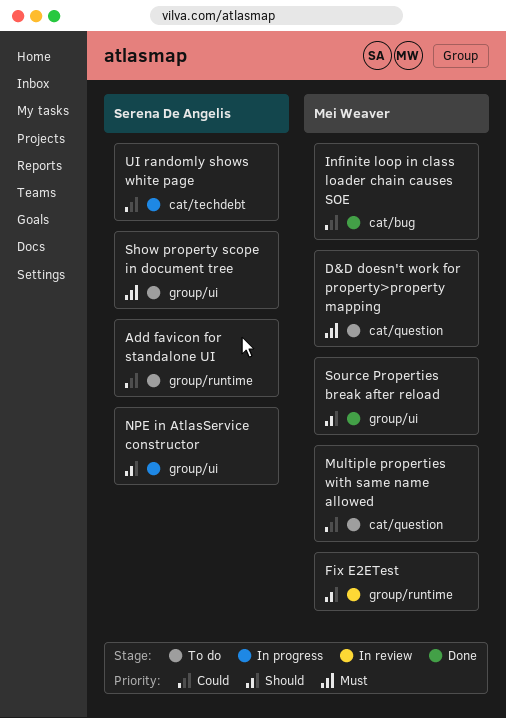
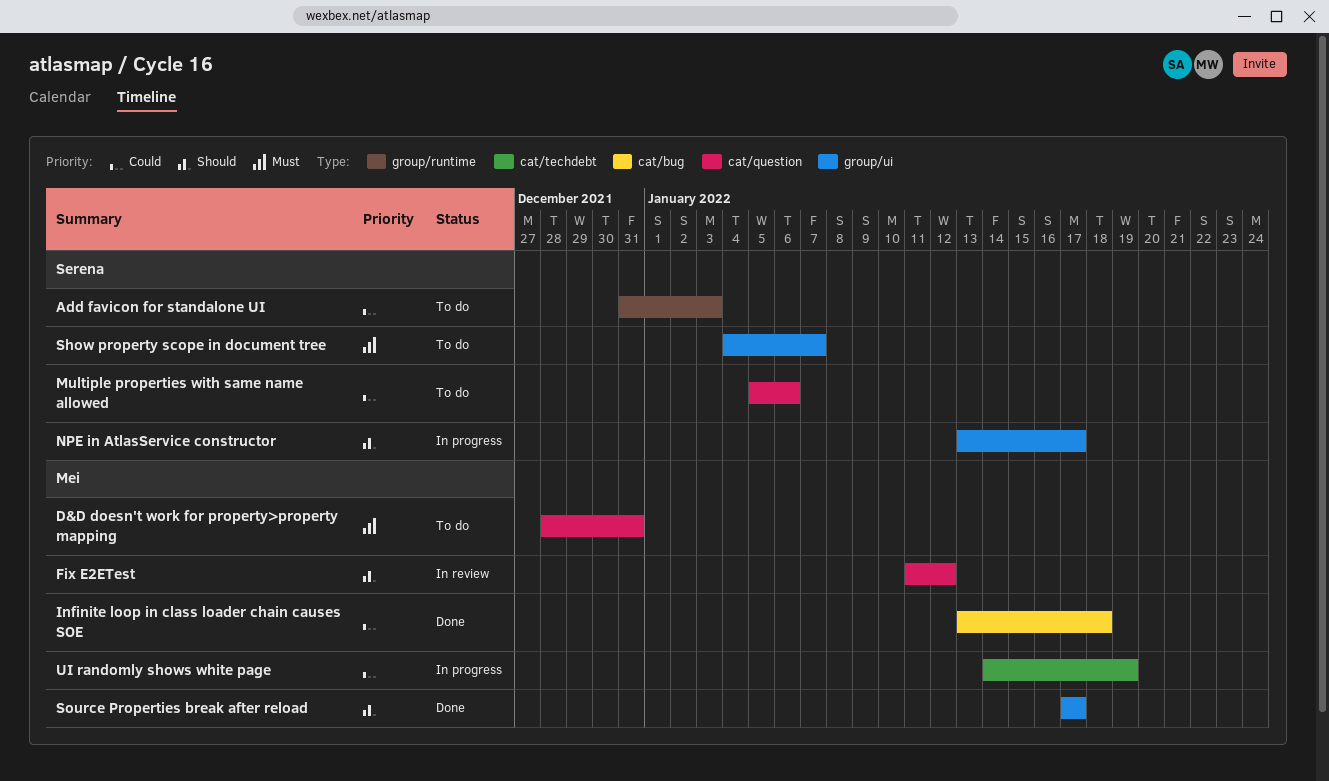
Fix E2ETest, label: group/runtime -> cat/question
Multiple properties with same name allowed, owner: Mei Weaver -> Serena De Angelis
UI randomly shows white page, owner: Serena De Angelis -> Mei Weaver

